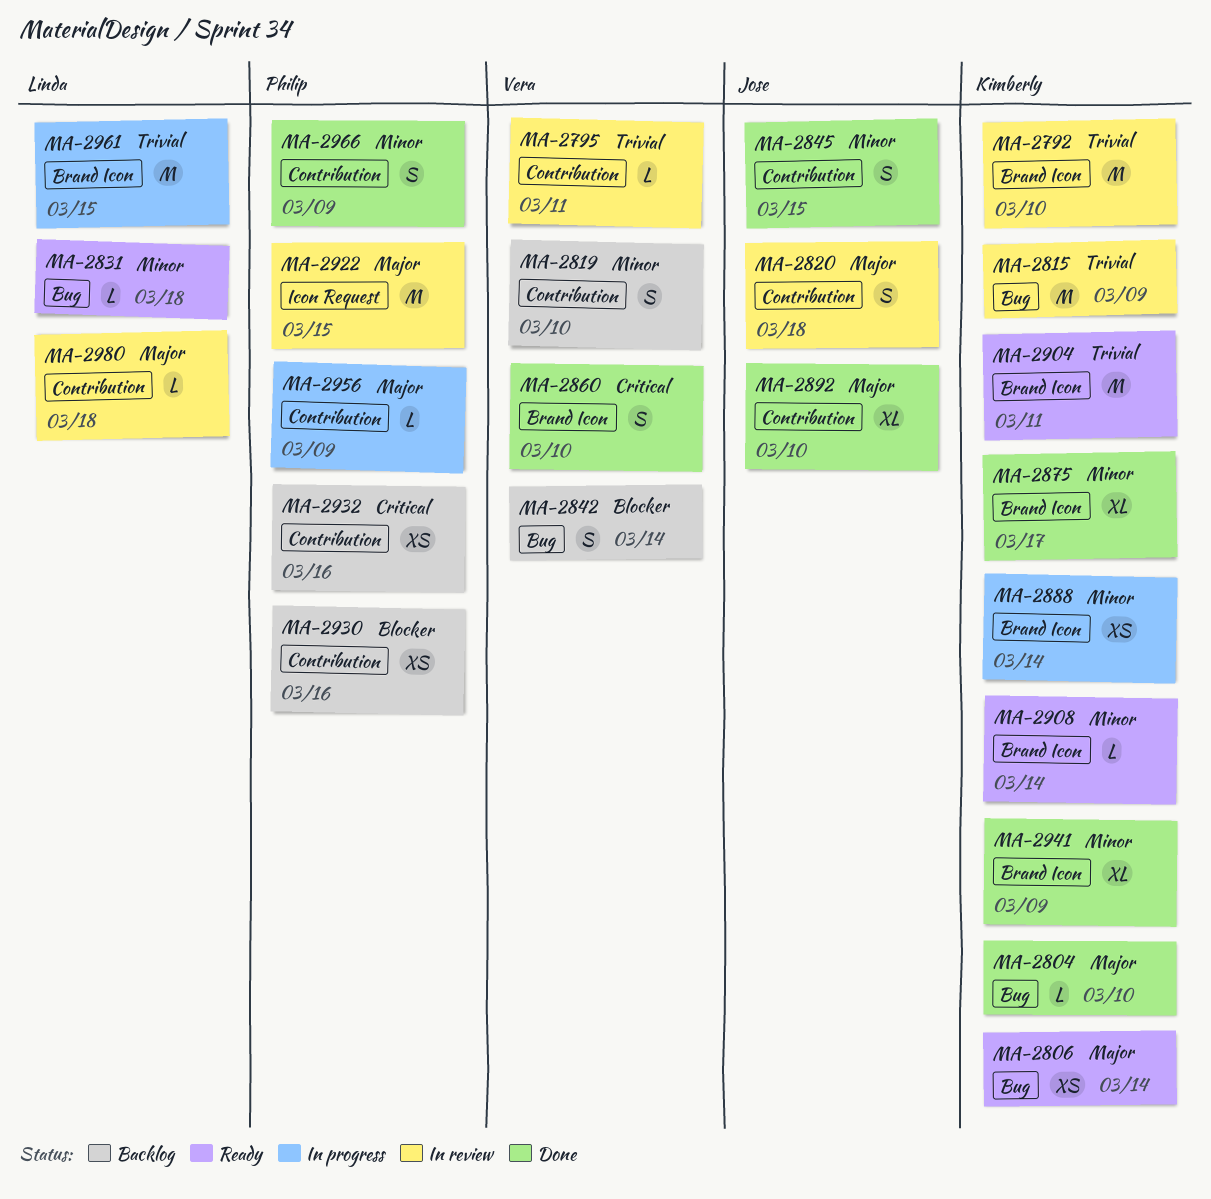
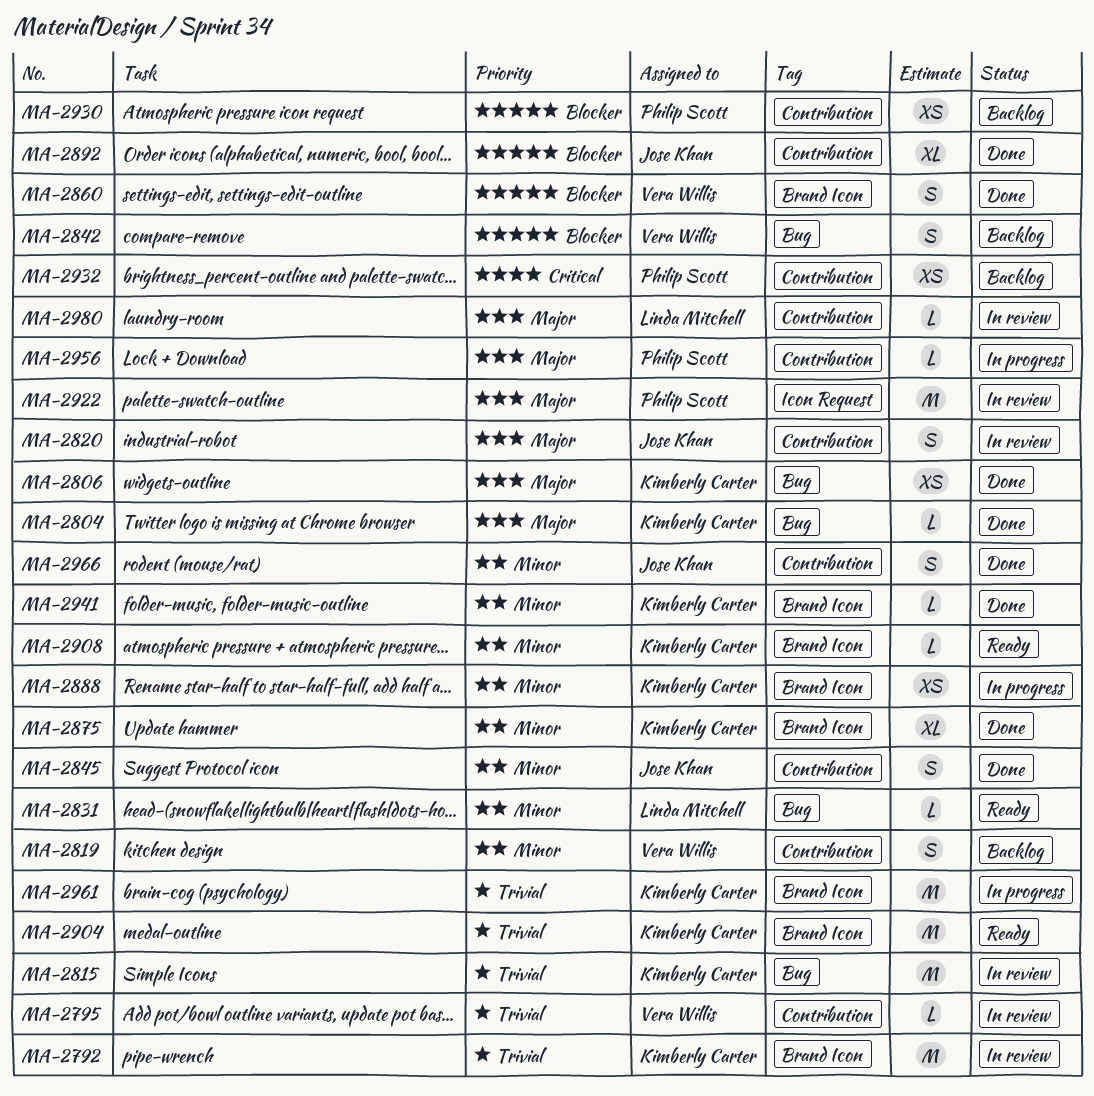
MA-2806, status: Ready -> Done
MA-2860, priority: Critical -> Blocker
MA-2892, priority: Major -> Blocker
MA-2941, estimate: XL -> L
MA-2961, owner: Linda Mitchell -> Kimberly Carter
MA-2966, owner: Philip Scott -> Jose Khan

